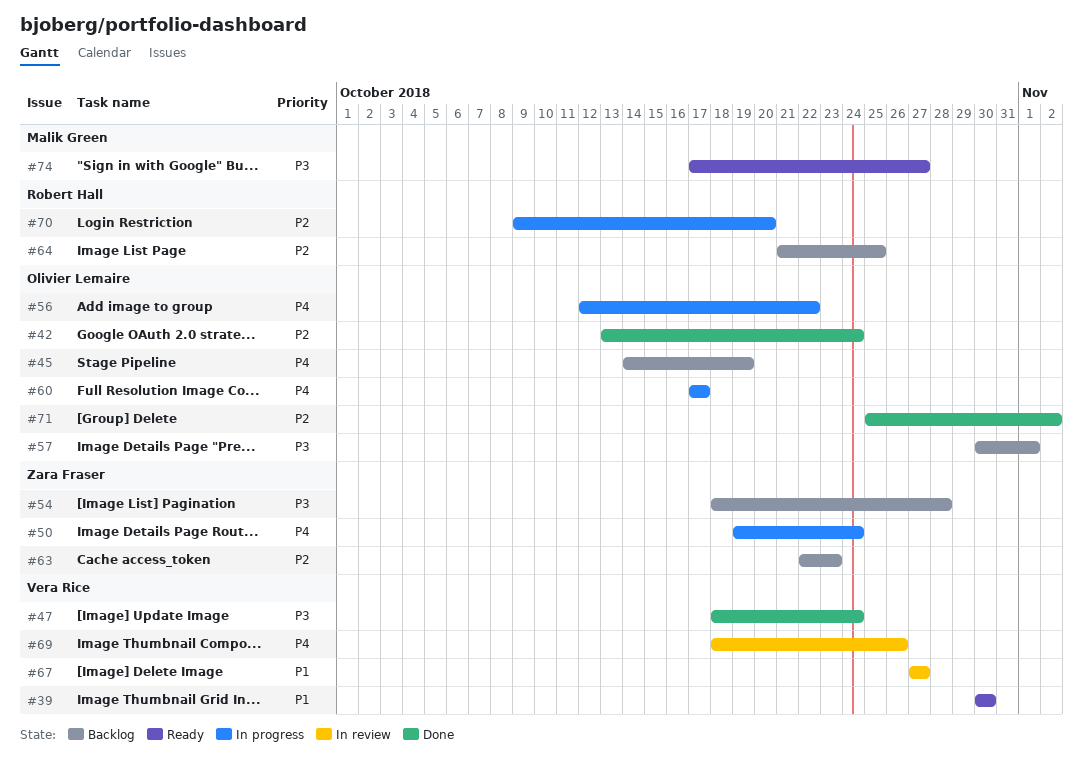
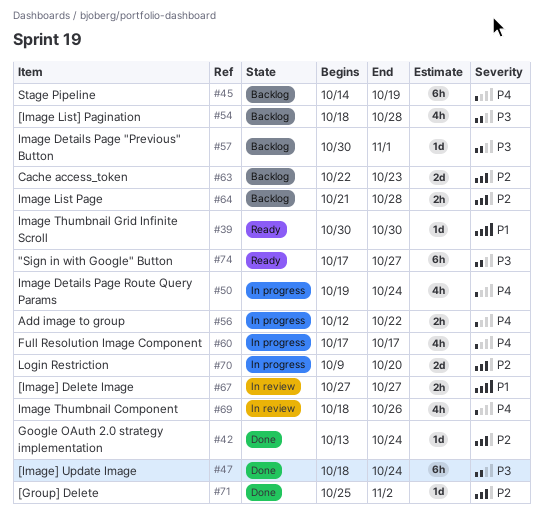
#64, due: Oct 25 -> Oct 28

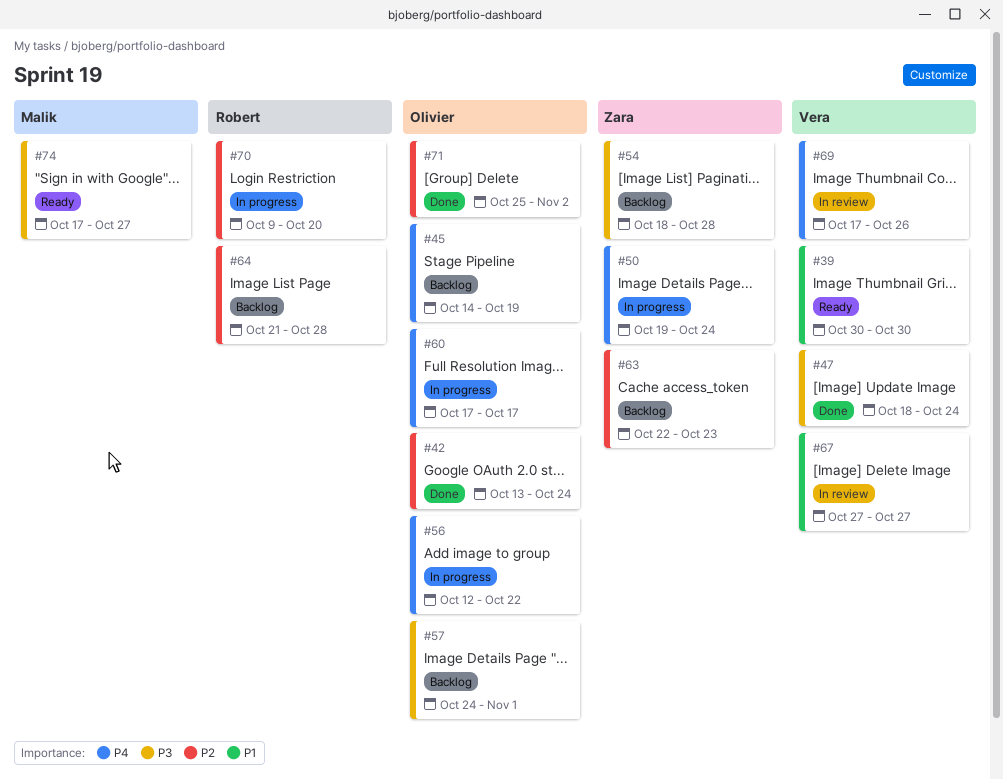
#57, start: Oct 30 -> Oct 24
#69, start: Oct 18 -> Oct 17

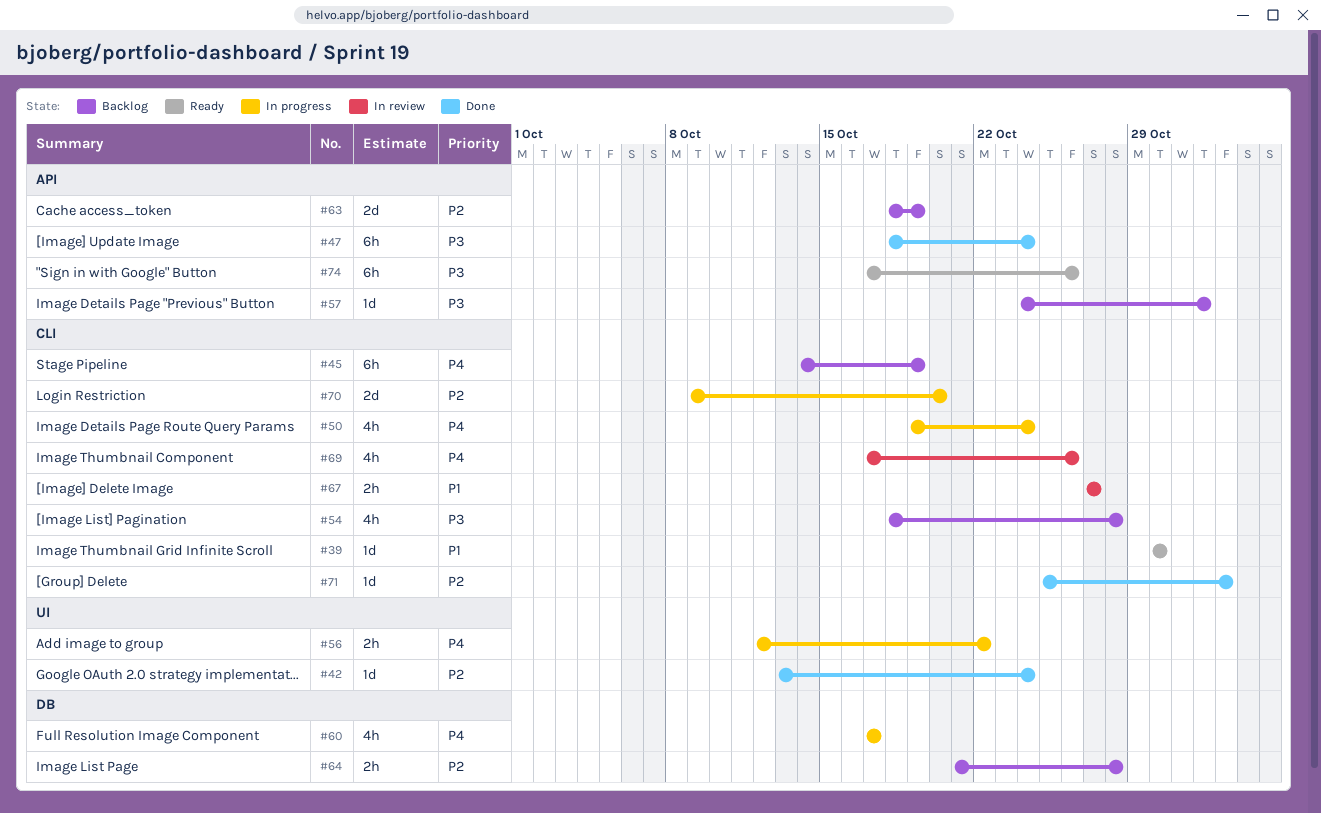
#63, start: Oct 22 -> Oct 18
#63, due: Oct 23 -> Oct 19
#74, due: Oct 27 -> Oct 26

